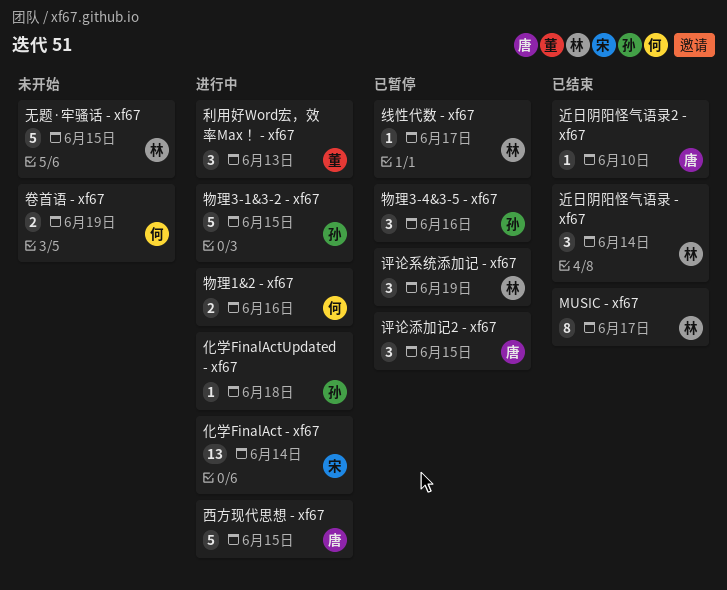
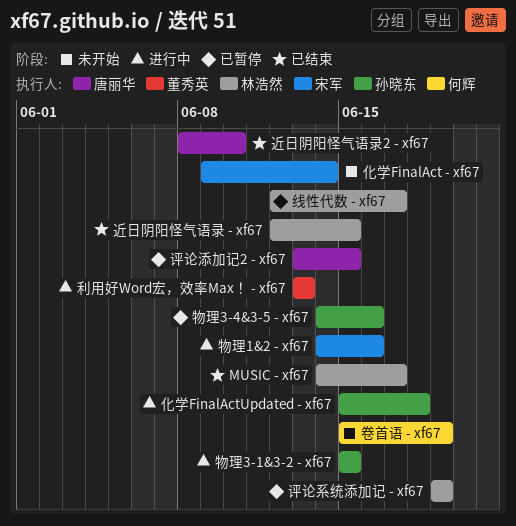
化学FinalAct - xf67, status: 进行中 -> 未开始
无题·牢骚话 - xf67: present -> none
物理1&2 - xf67, owner: 何辉 -> 宋军
西方现代思想 - xf67: present -> none
近日阴阳怪气语录 - xf67, due: Jun 14 -> Jun 15

